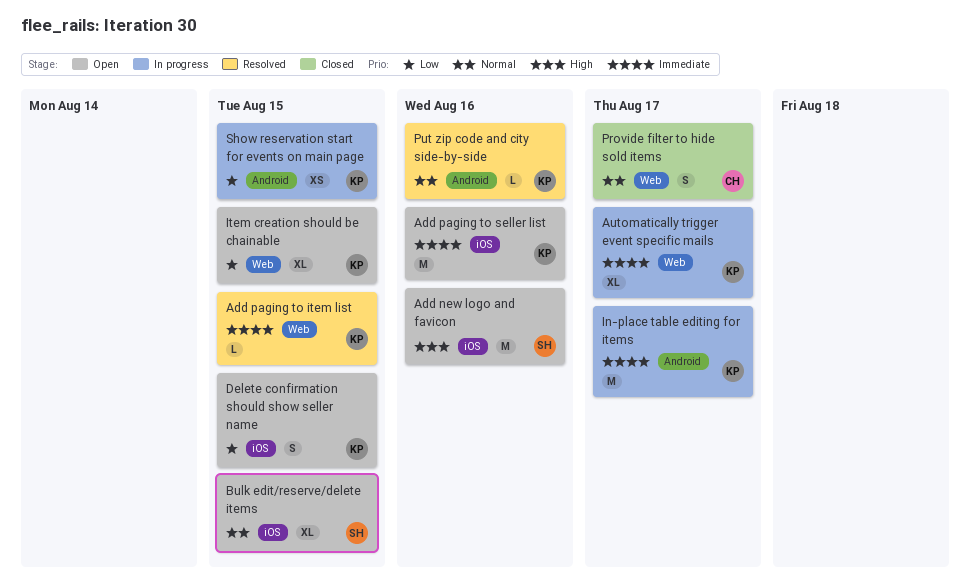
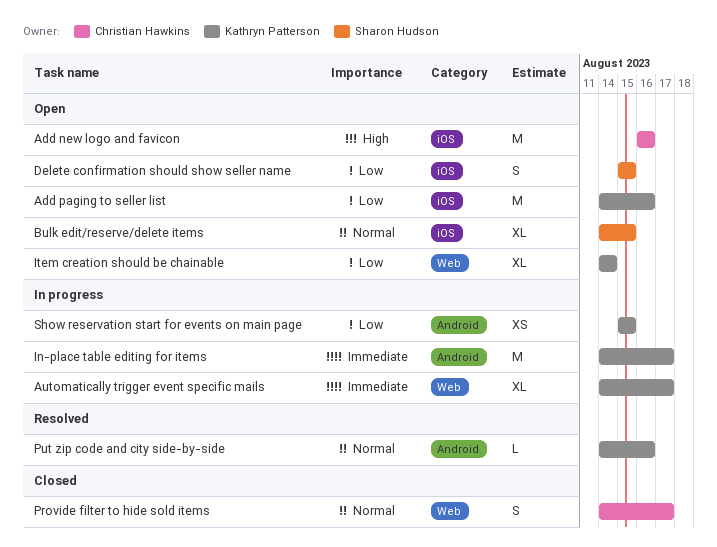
Add new logo and favicon, owner: Sharon Hudson -> Christian Hawkins
Add paging to item list: present -> none
Add paging to seller list, priority: Immediate -> Low
Delete confirmation should show seller name, owner: Kathryn Patterson -> Sharon Hudson
Item creation should be chainable, due: Aug 15 -> Aug 14

